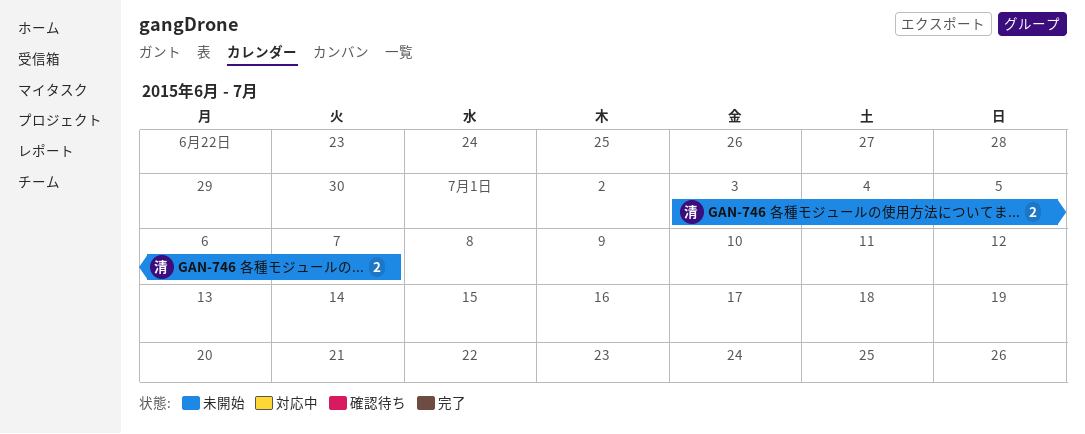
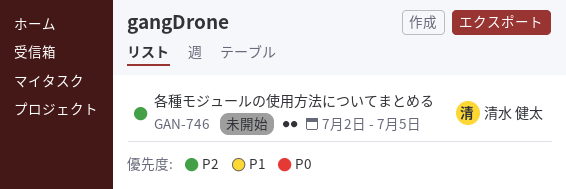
GAN-746, start: Jul 3 -> Jul 2
GAN-746, due: Jul 7 -> Jul 5

